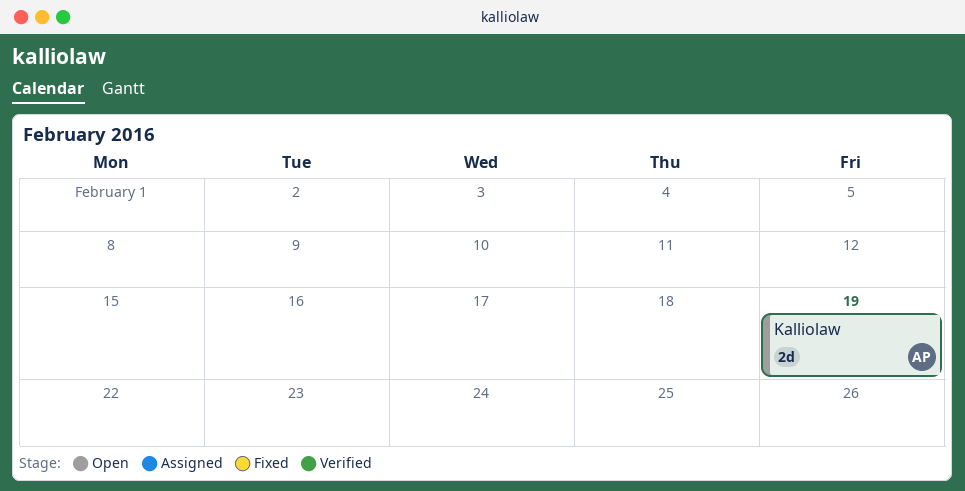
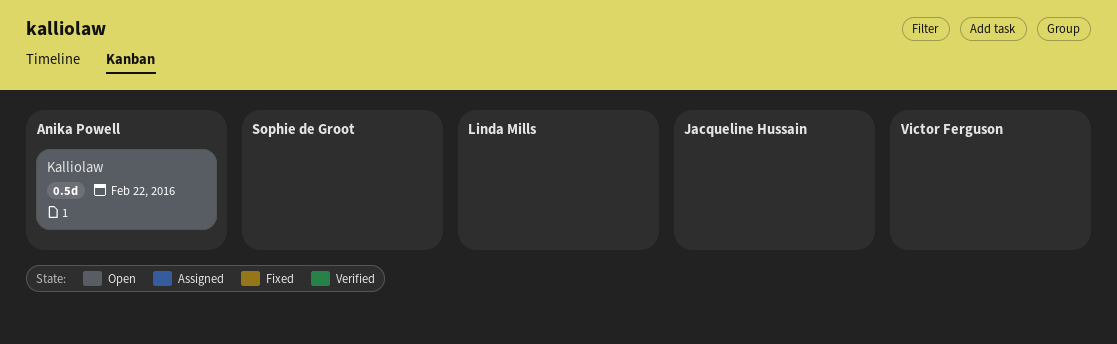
Kalliolaw, estimate: 2d -> 0.5d
Kalliolaw, due: Feb 19 -> Feb 22

